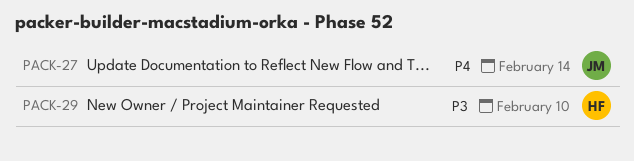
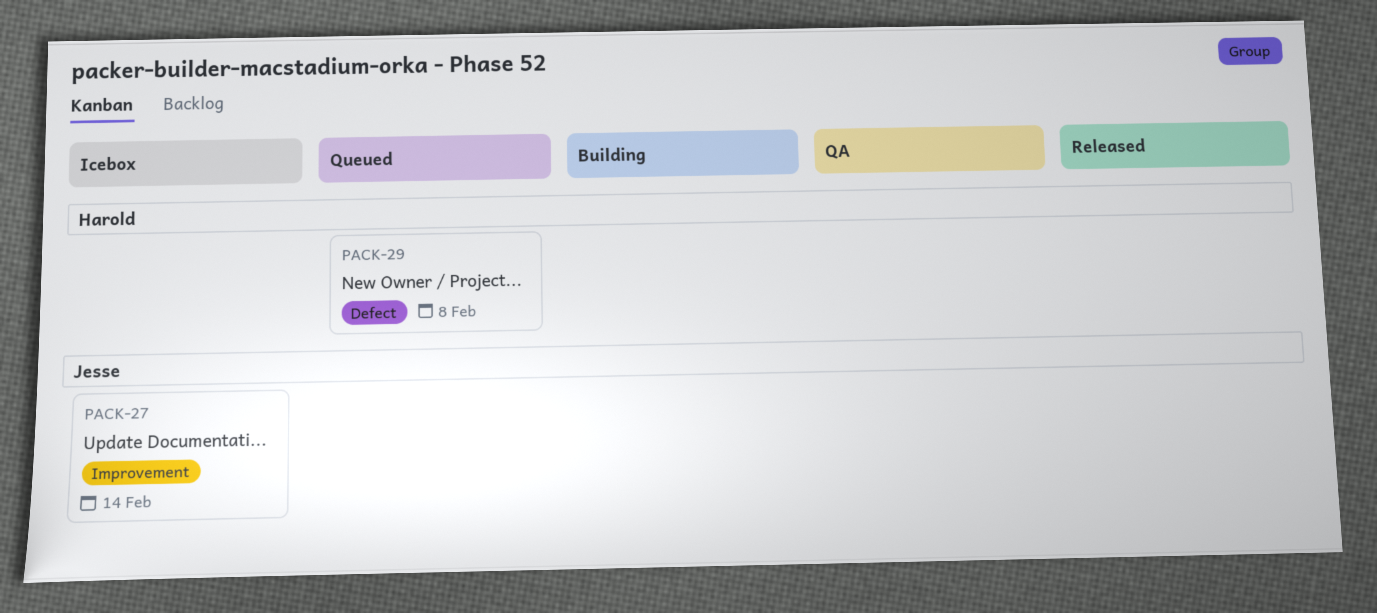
PACK-29, due: Feb 10 -> Feb 8

